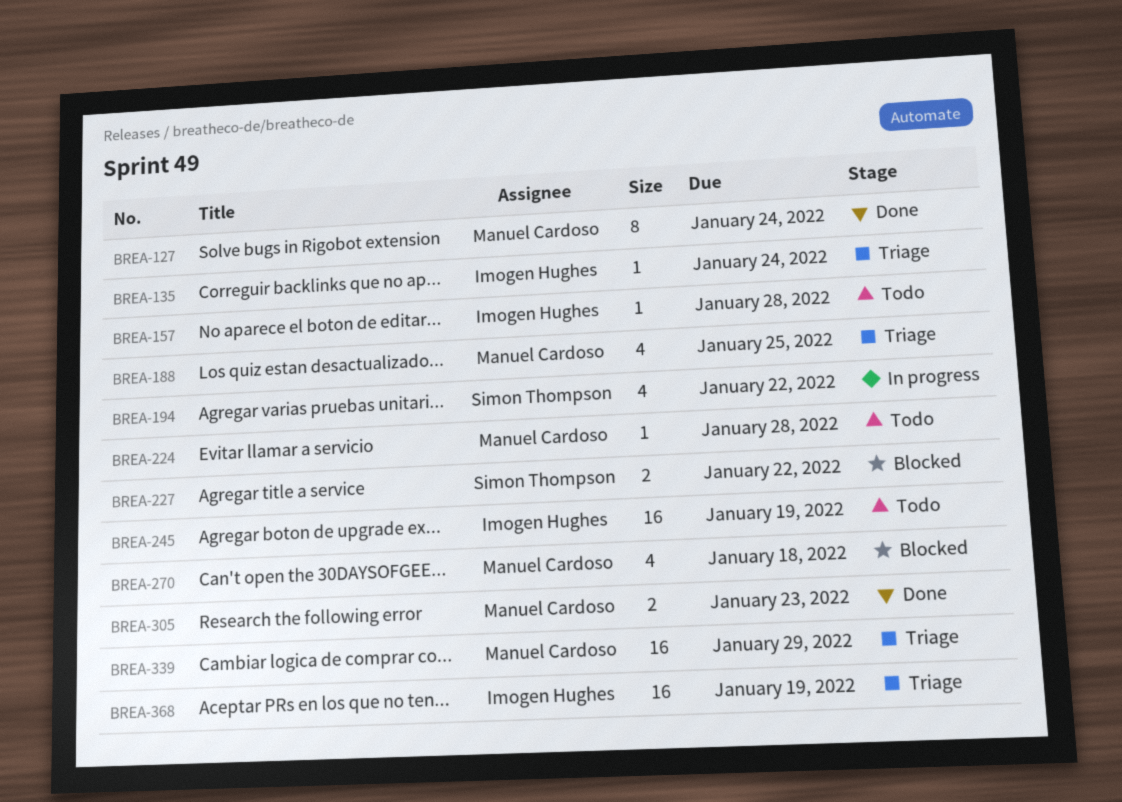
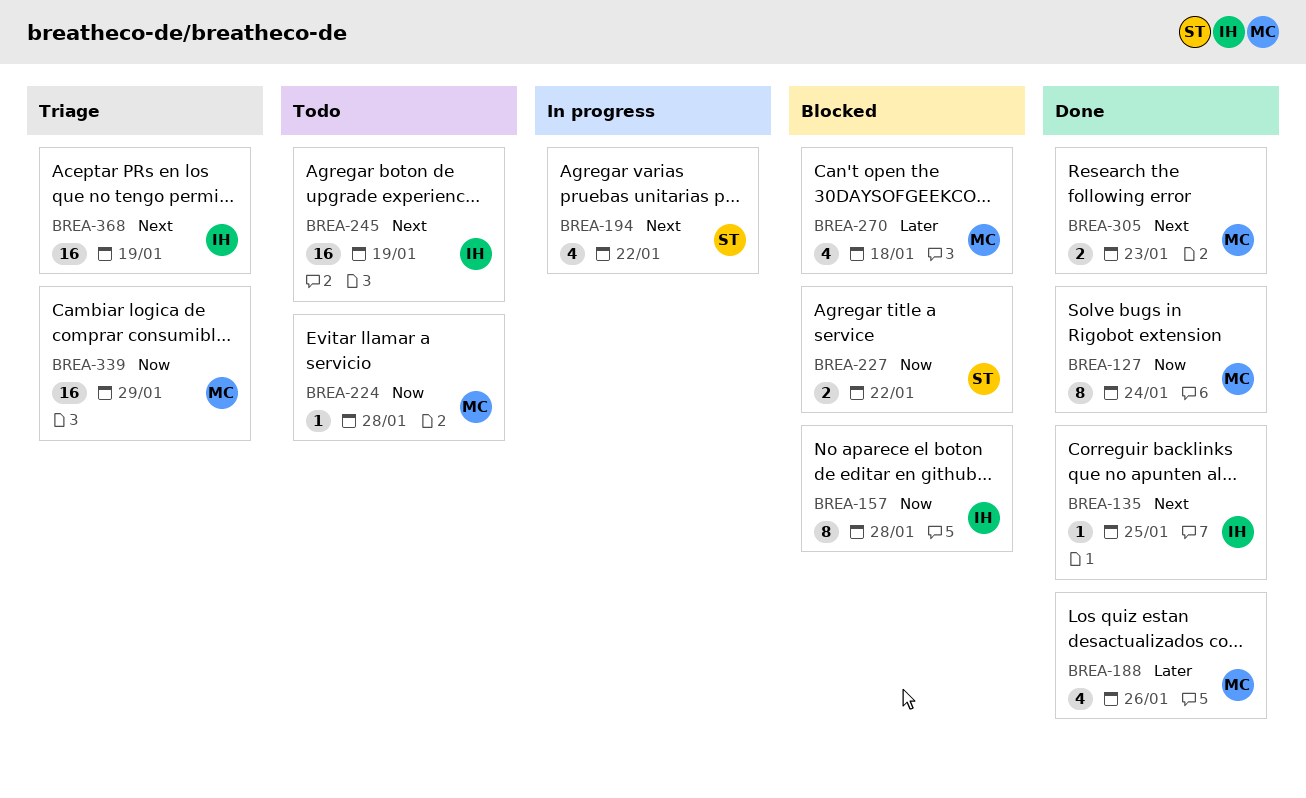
BREA-135, status: Triage -> Done
BREA-135, due: Jan 24 -> Jan 25
BREA-157, status: Todo -> Blocked
BREA-157, estimate: 1 -> 8
BREA-188, status: Triage -> Done
BREA-188, due: Jan 25 -> Jan 26

